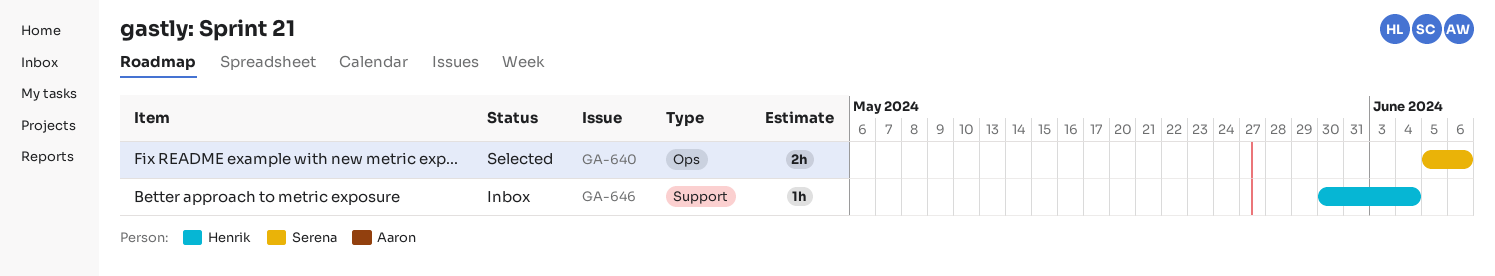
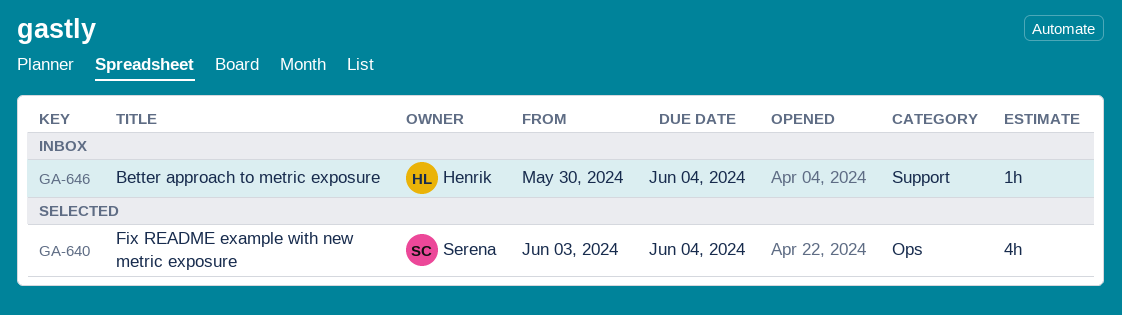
GA-640, estimate: 2h -> 4h
GA-640, start: Jun 5 -> Jun 3
GA-640, due: Jun 6 -> Jun 4

